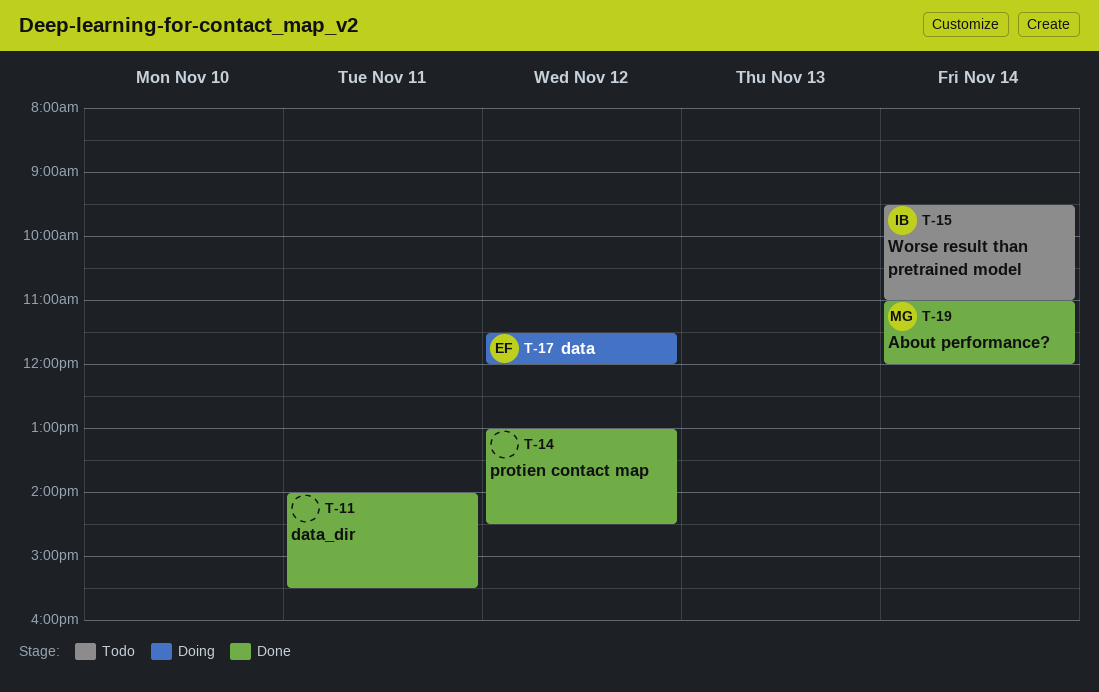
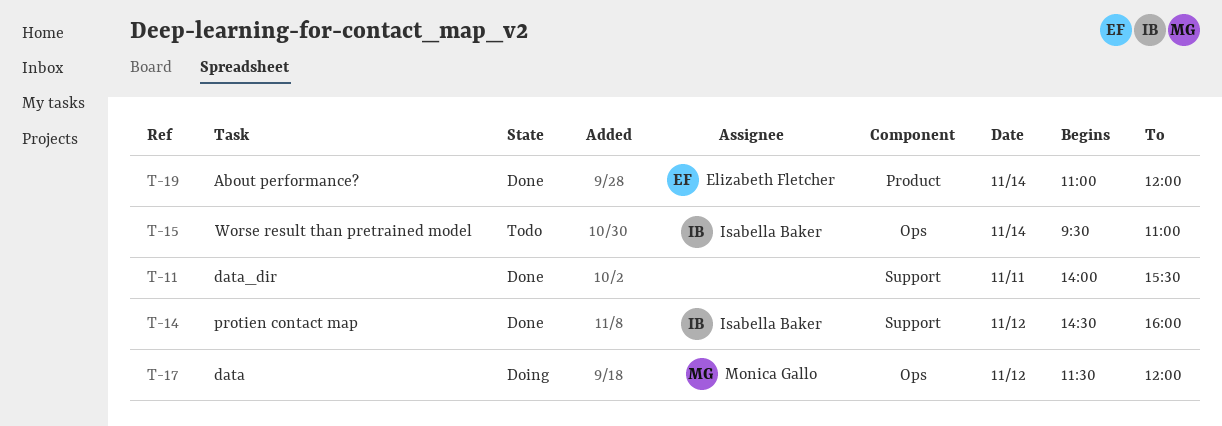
T-14, owner: none -> Isabella Baker
T-14, begins: 13:00 -> 14:30
T-14, ends: 14:30 -> 16:00
T-17, owner: Elizabeth Fletcher -> Monica Gallo
T-19, owner: Monica Gallo -> Elizabeth Fletcher

